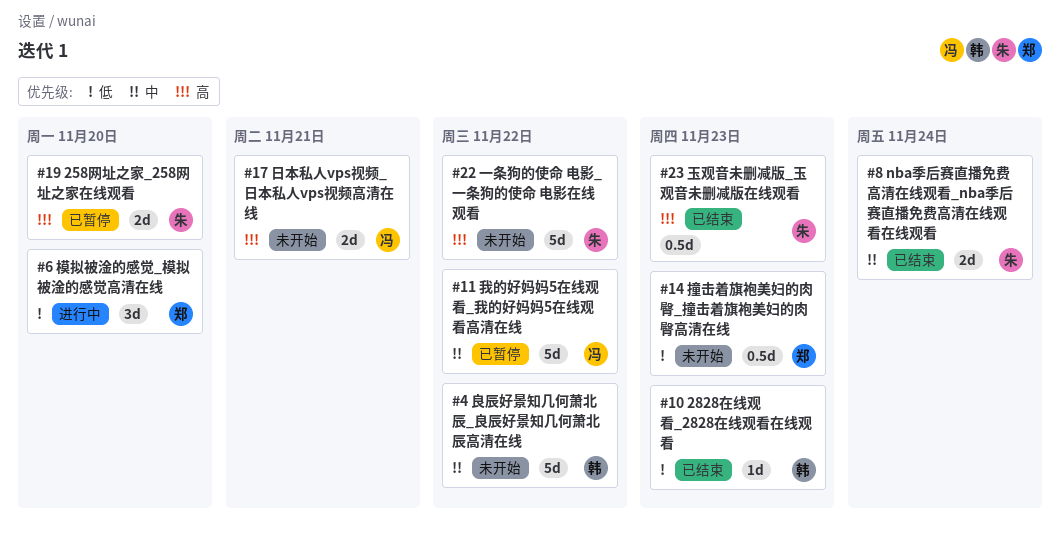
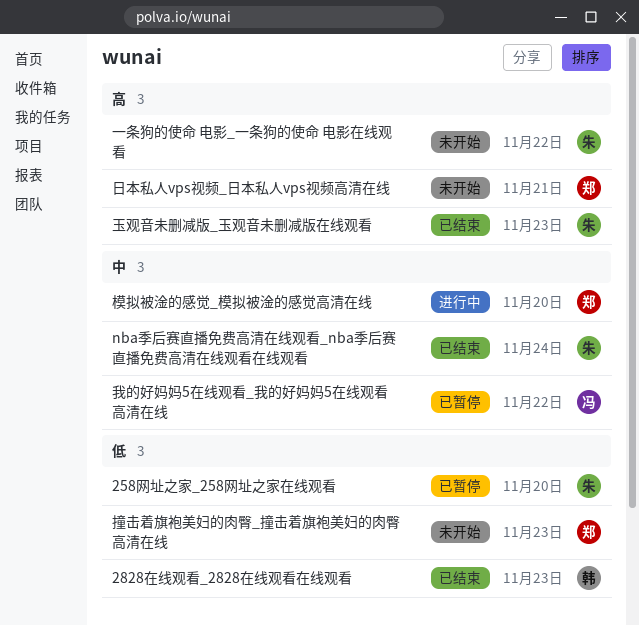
258网址之家_258网址之家在线观看, priority: 高 -> 低
日本私人vps视频_日本私人vps视频高清在线, owner: 冯 -> 郑
模拟被淦的感觉_模拟被淦的感觉高清在线, priority: 低 -> 中
良辰好景知几何萧北辰_良辰好景知几何萧北辰高清在线: present -> none

